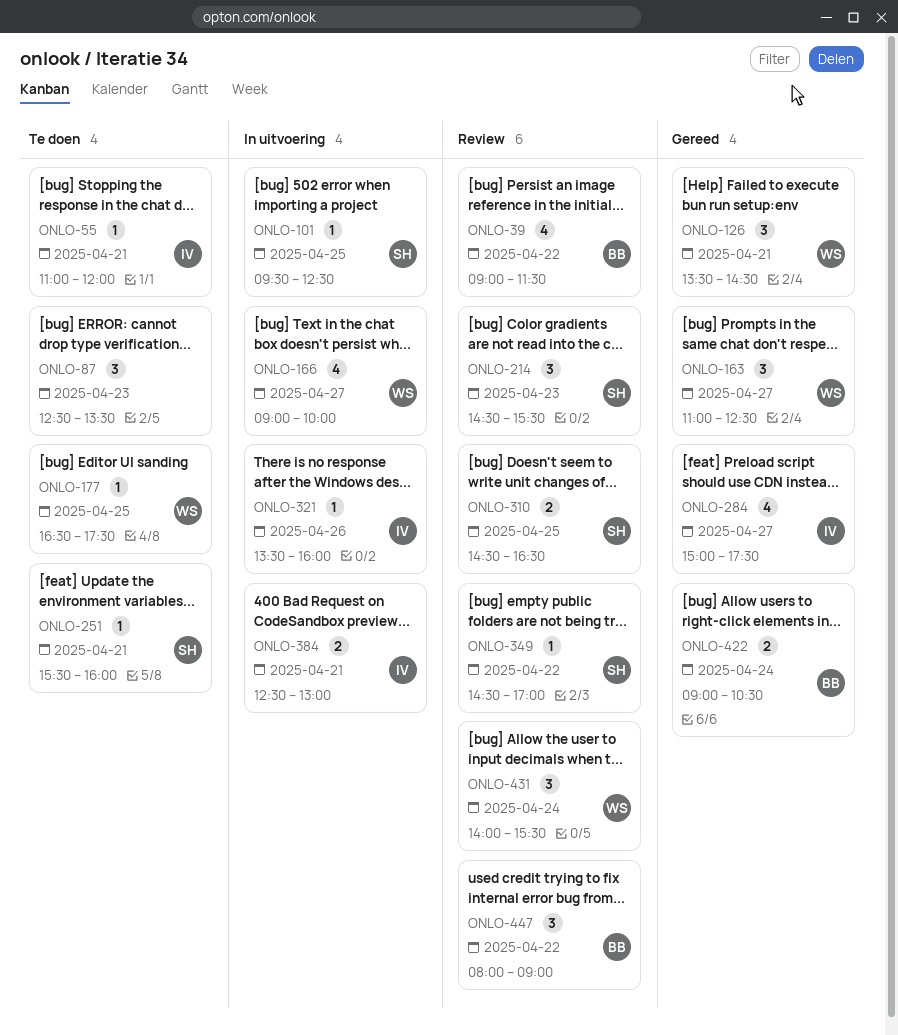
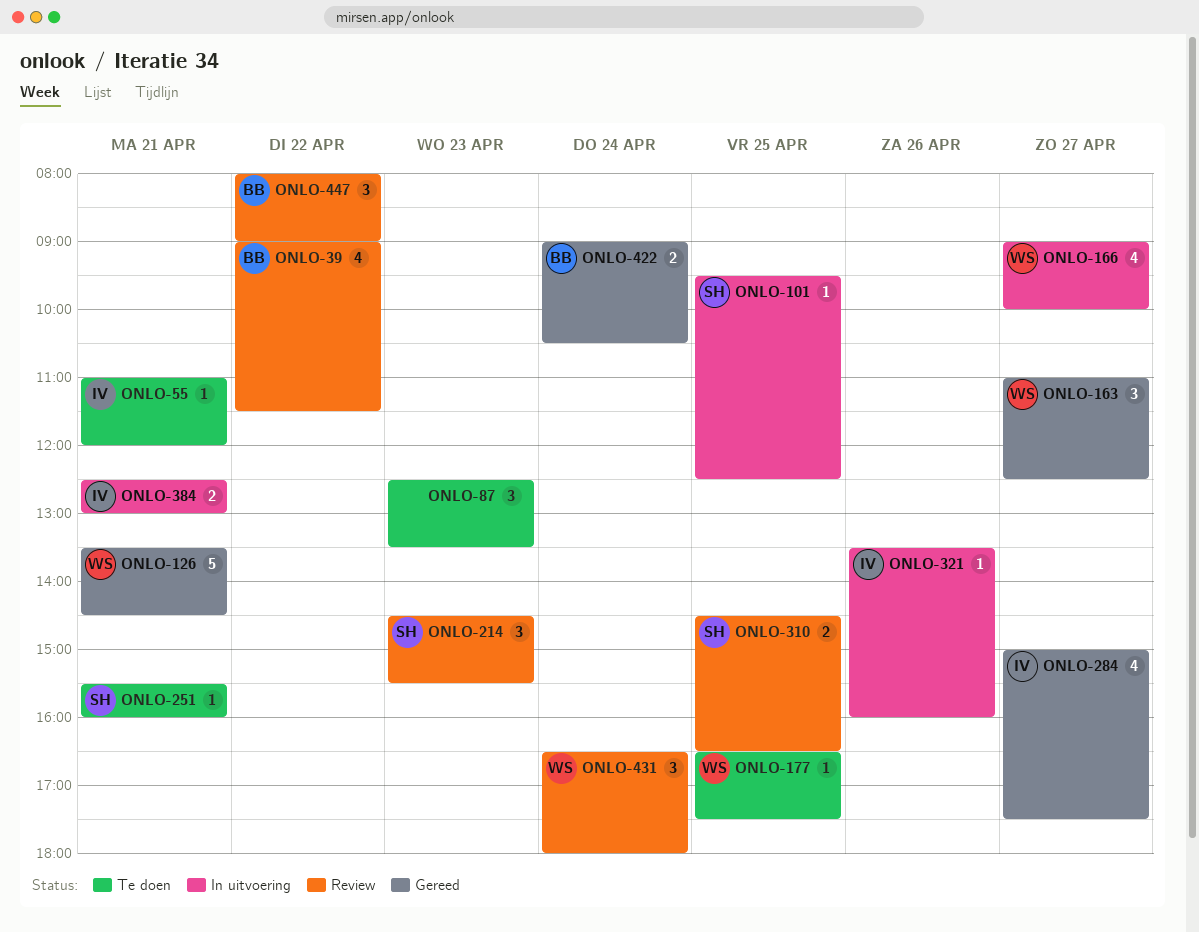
ONLO-126, estimate: 3 -> 5
ONLO-349: present -> none
ONLO-431, begins: 14:00 -> 16:30
ONLO-431, ends: 15:30 -> 18:00

